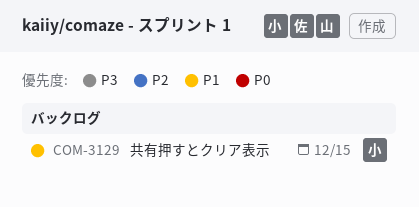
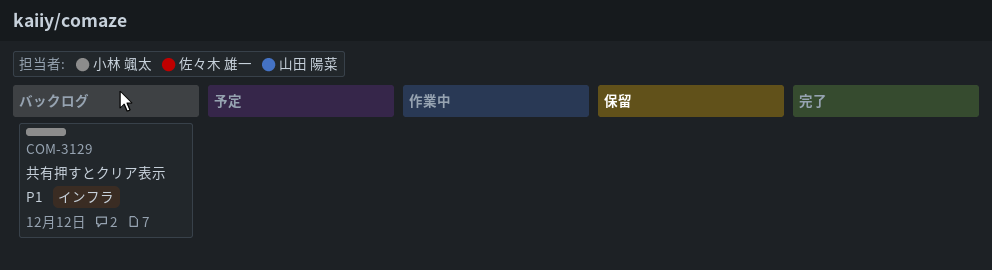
COM-3129, due: Dec 15 -> Dec 12

